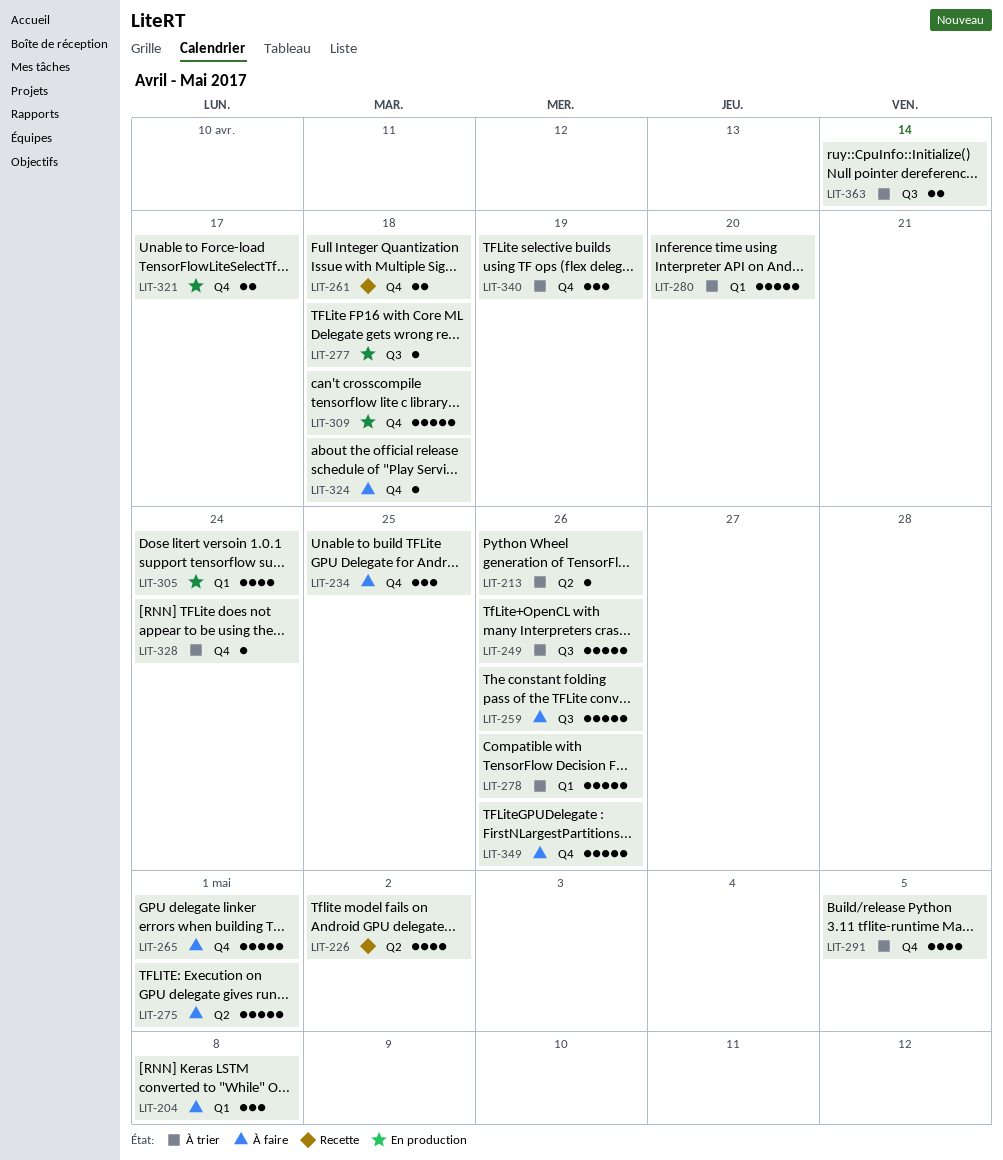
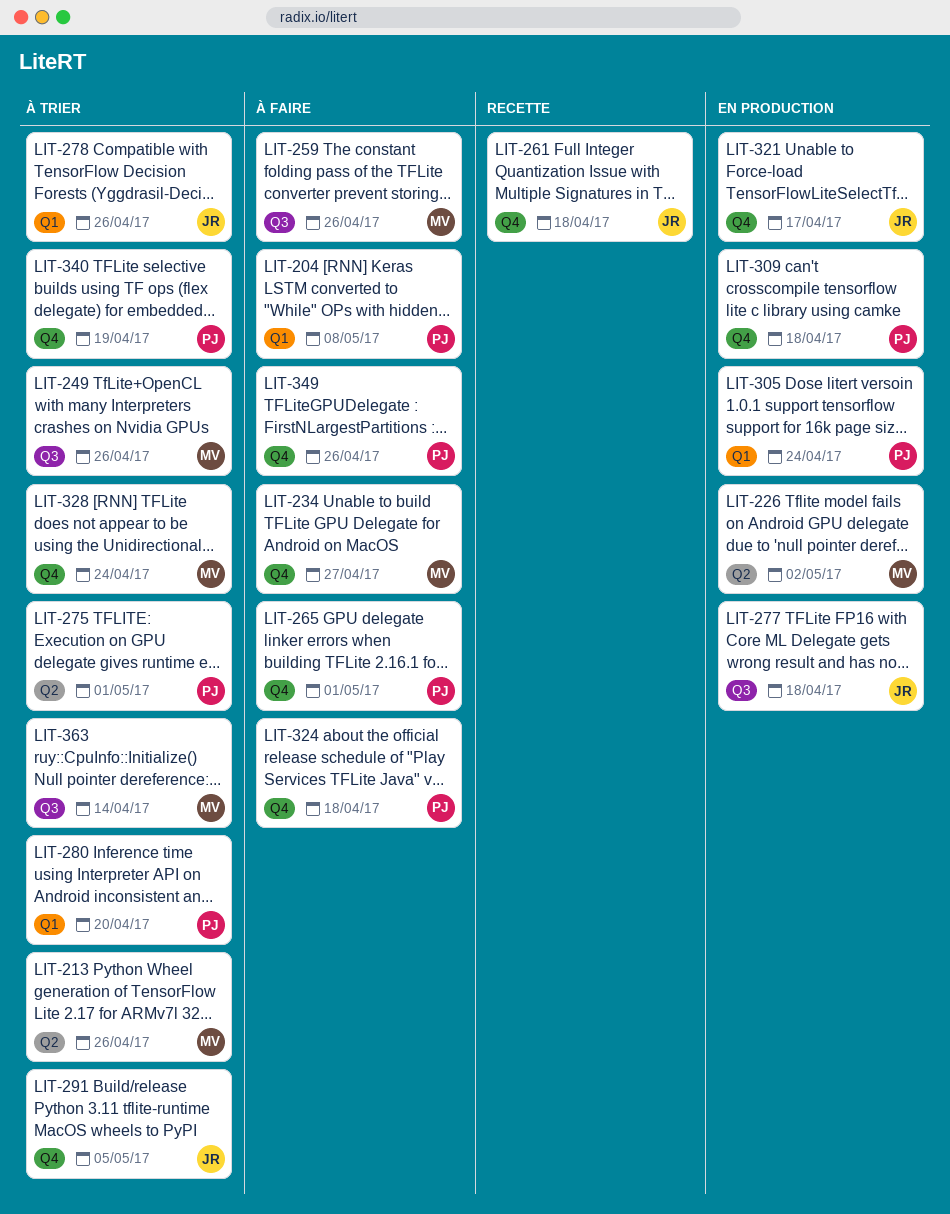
LIT-226, status: Recette -> En production
LIT-234, due: Apr 25 -> Apr 27
LIT-275, status: À faire -> À trier

